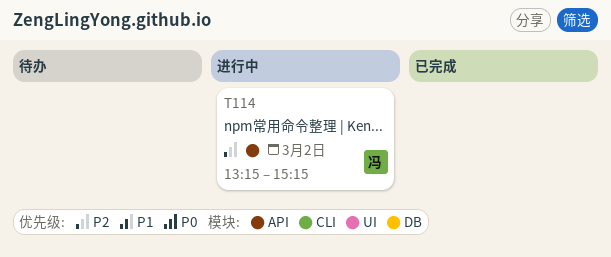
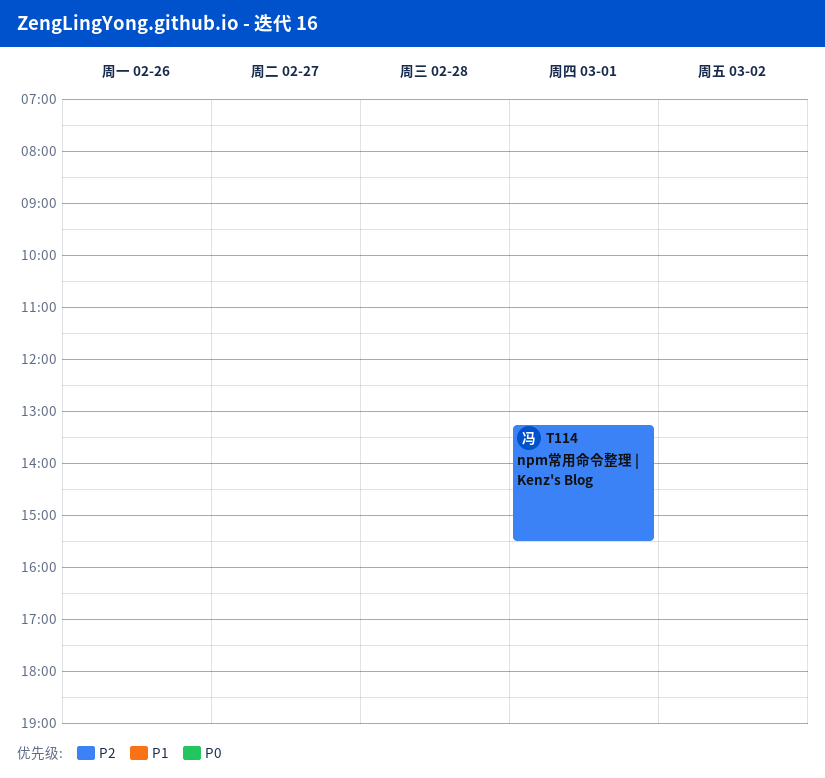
T114, day: Mar 2 -> Mar 1
T114, ends: 15:15 -> 15:30

